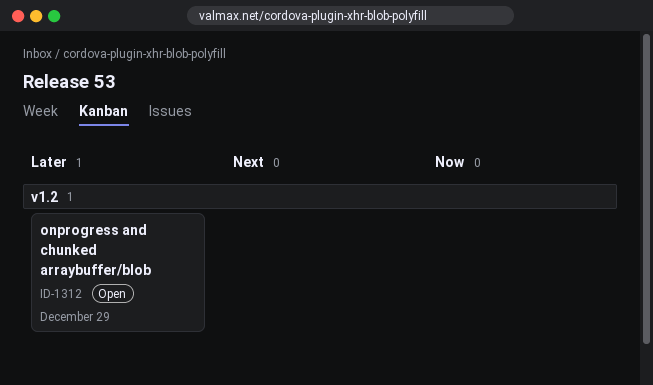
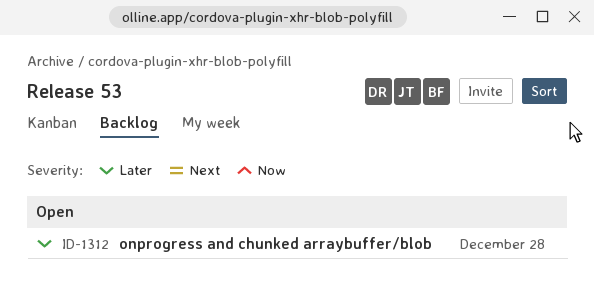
ID-1312, due: Dec 29 -> Dec 28

